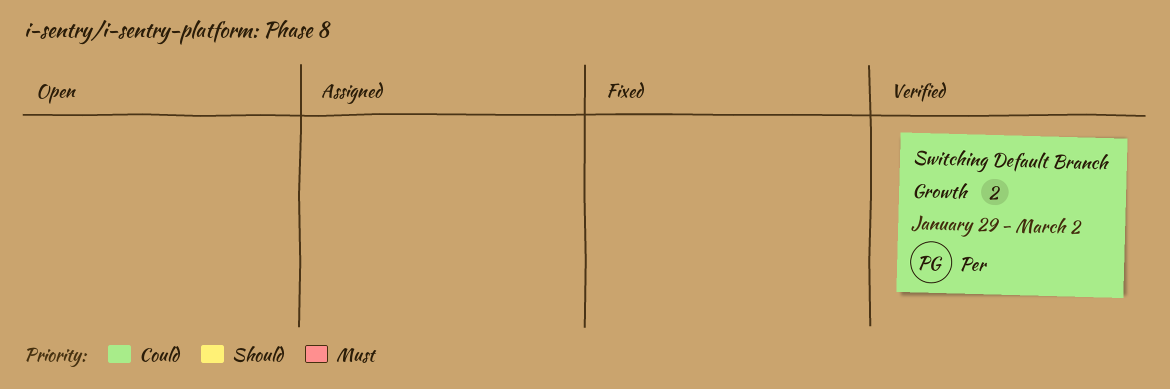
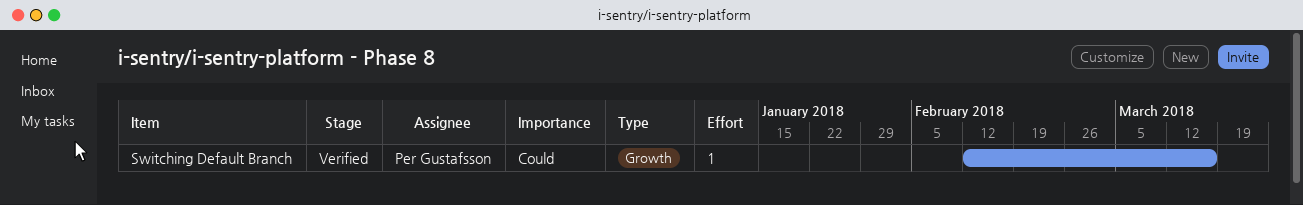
Switching Default Branch, estimate: 2 -> 1
Switching Default Branch, start: Jan 29 -> Feb 12
Switching Default Branch, due: Mar 2 -> Mar 16

